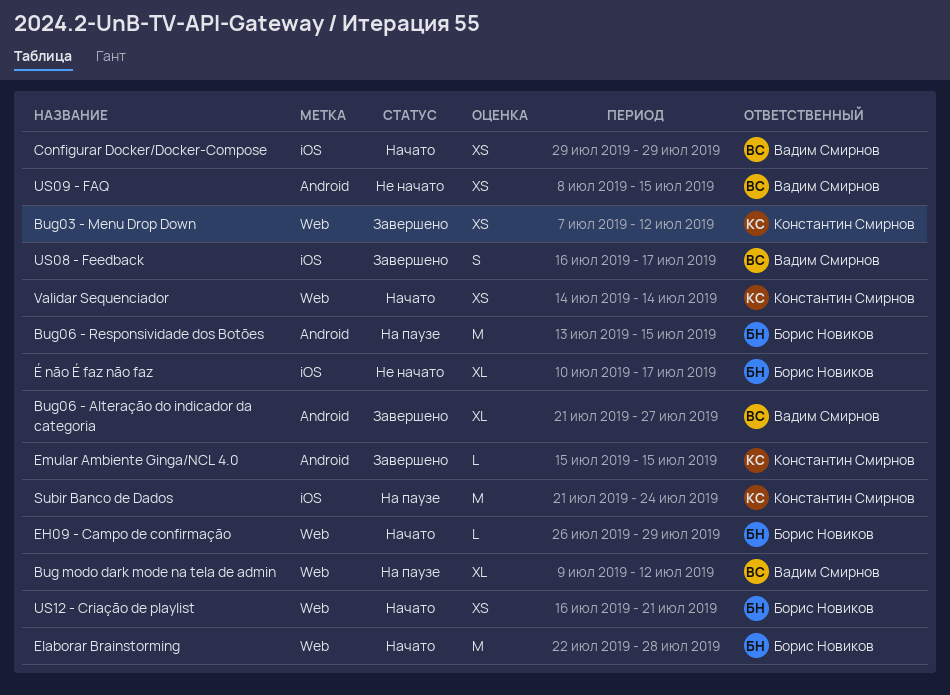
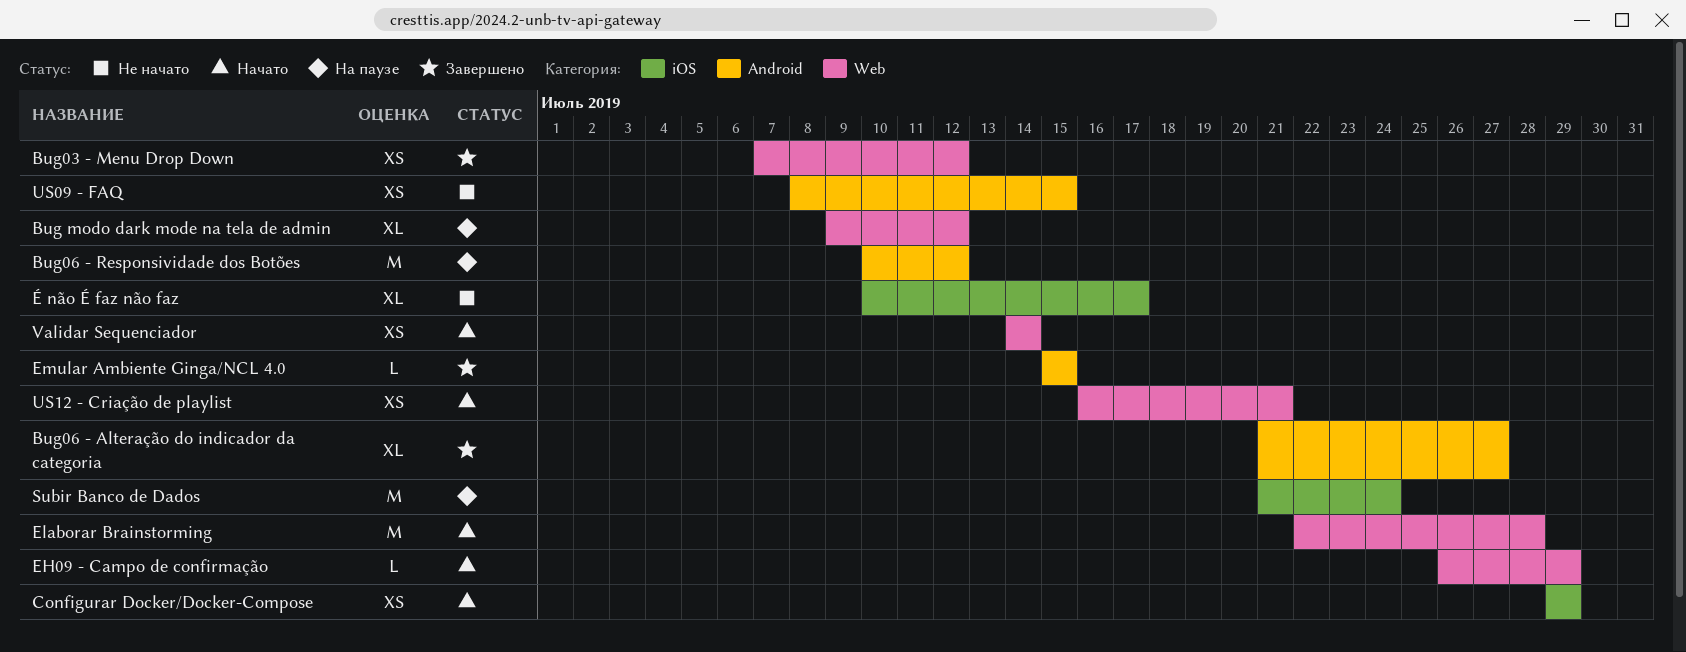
Bug06 - Responsividade dos Botões, start: Jul 13 -> Jul 10
Bug06 - Responsividade dos Botões, due: Jul 15 -> Jul 12
US08 - Feedback: present -> none

